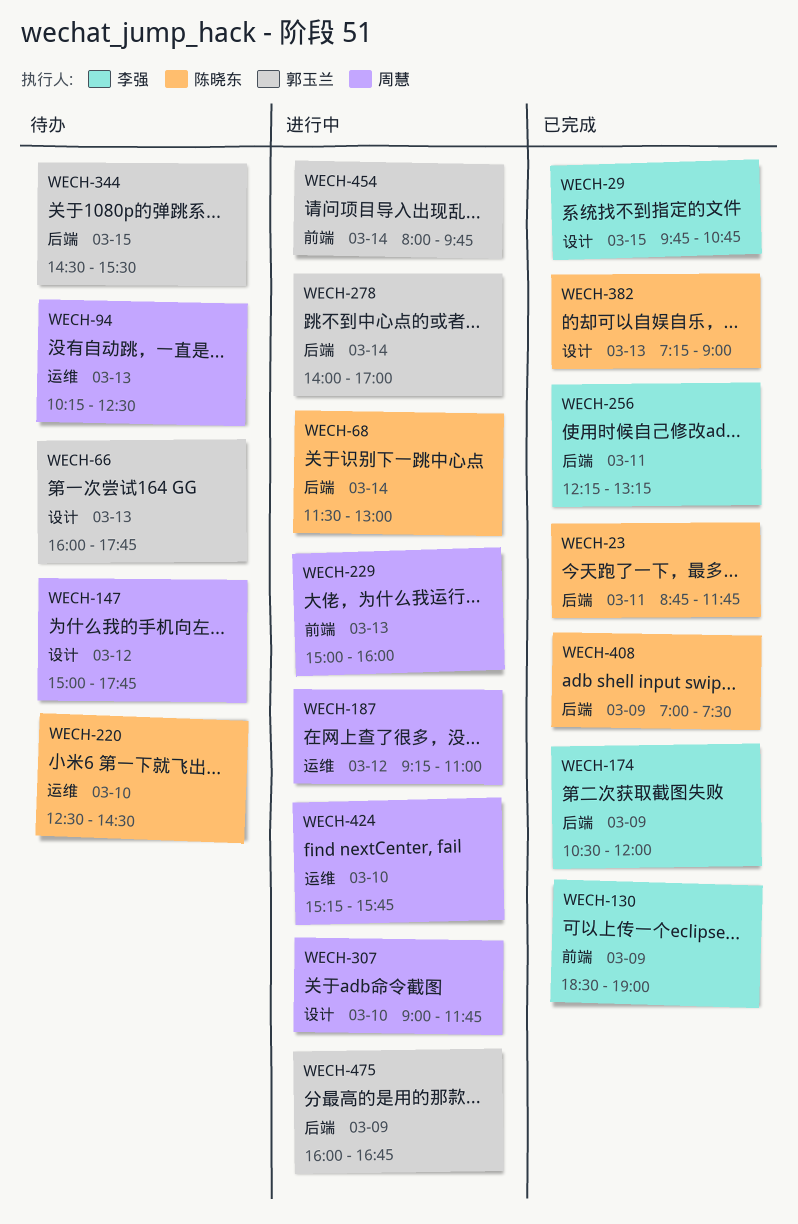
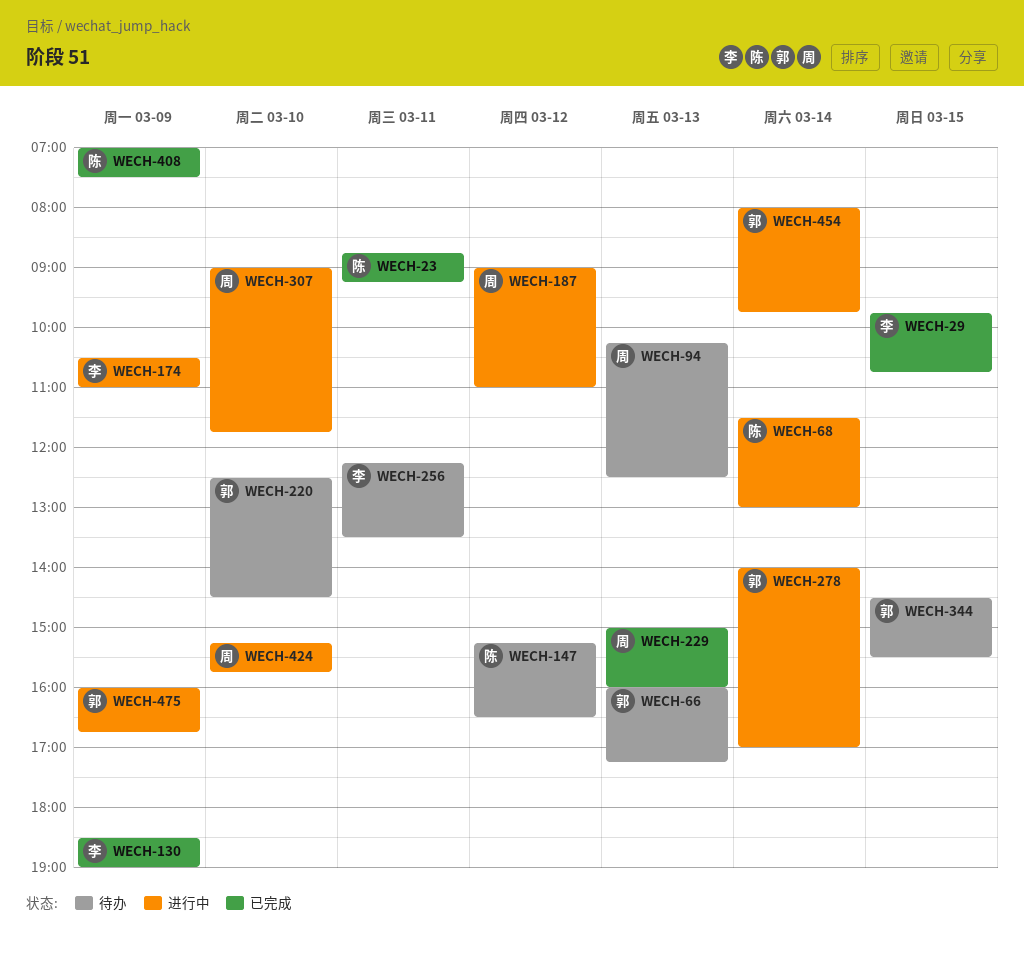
WECH-23, ends: 11:45 -> 09:15
WECH-66, ends: 17:45 -> 17:15
WECH-147, owner: 周慧 -> 陈晓东
WECH-147, begins: 15:00 -> 15:15
WECH-147, ends: 17:45 -> 16:30
WECH-174, status: 已完成 -> 进行中
WECH-174, ends: 12:00 -> 11:00
WECH-187, begins: 09:15 -> 09:00
WECH-220, owner: 陈晓东 -> 郭玉兰
WECH-229, status: 进行中 -> 已完成
WECH-256, status: 已完成 -> 待办
WECH-256, ends: 13:15 -> 13:30
WECH-382: present -> none

